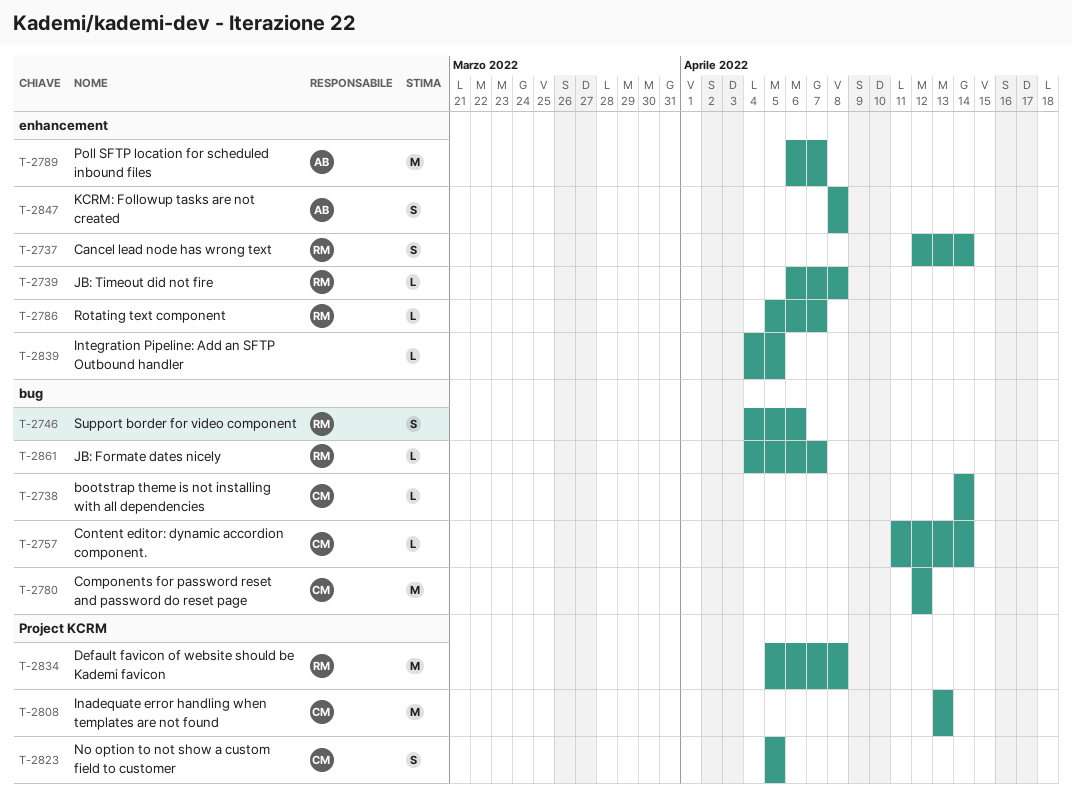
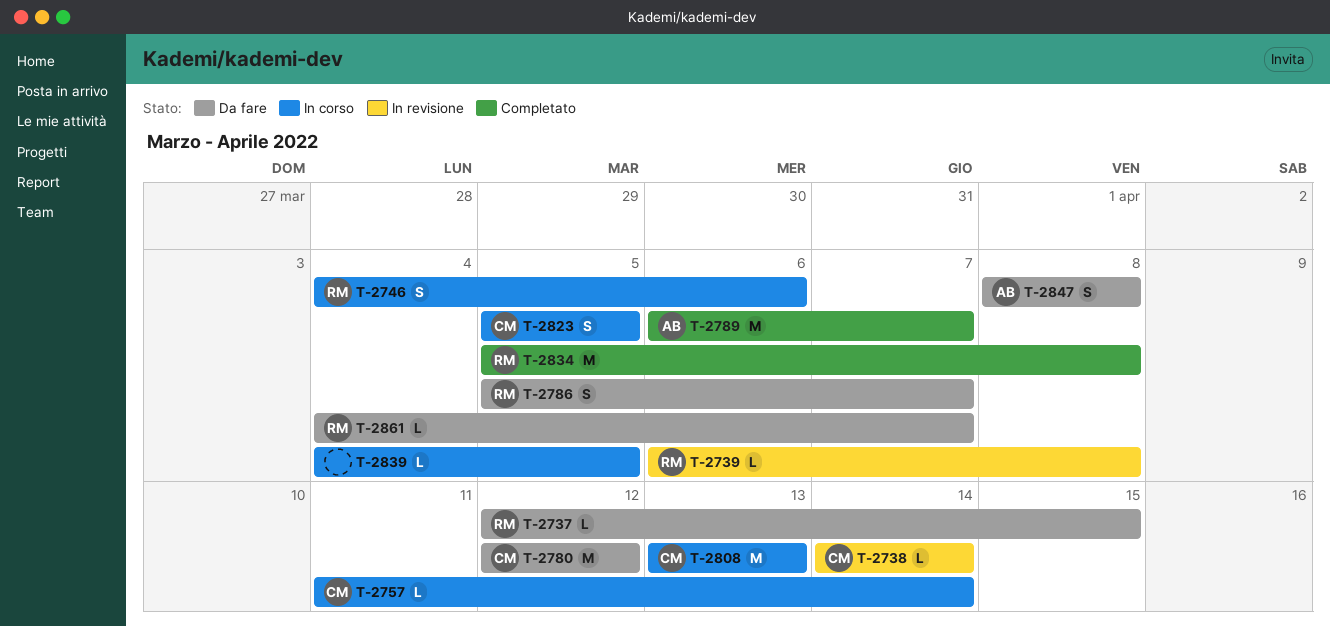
T-2737, estimate: S -> L
T-2737, due: Apr 14 -> Apr 15
T-2786, estimate: L -> S

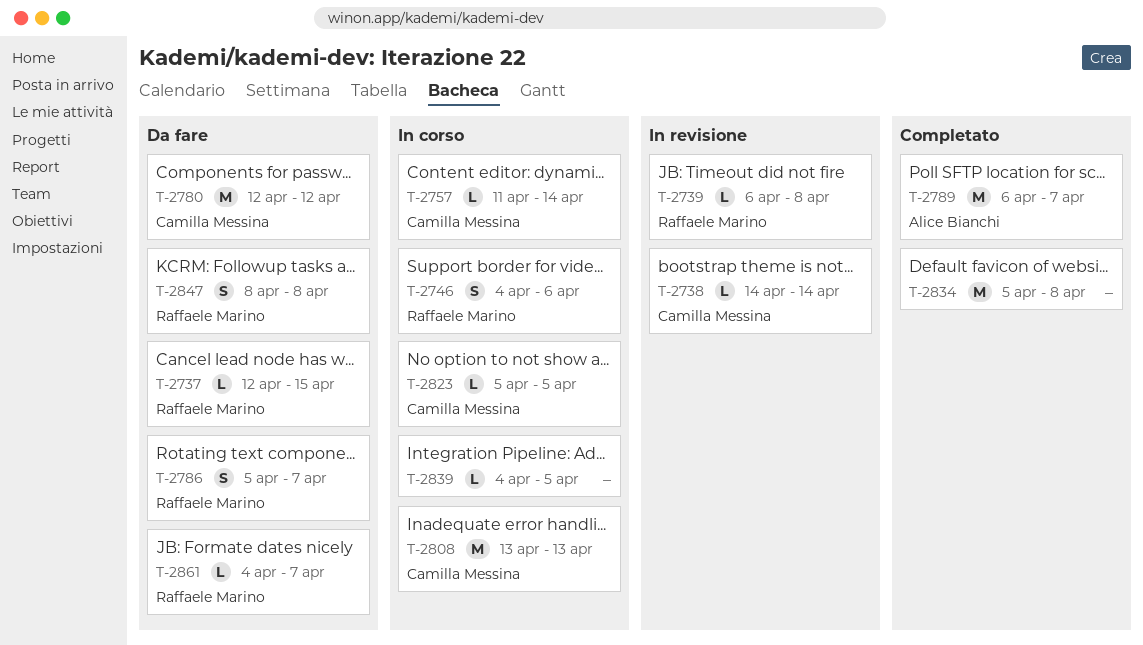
T-2823, estimate: S -> L
T-2834, owner: Raffaele Marino -> none
T-2847, owner: Alice Bianchi -> Raffaele Marino

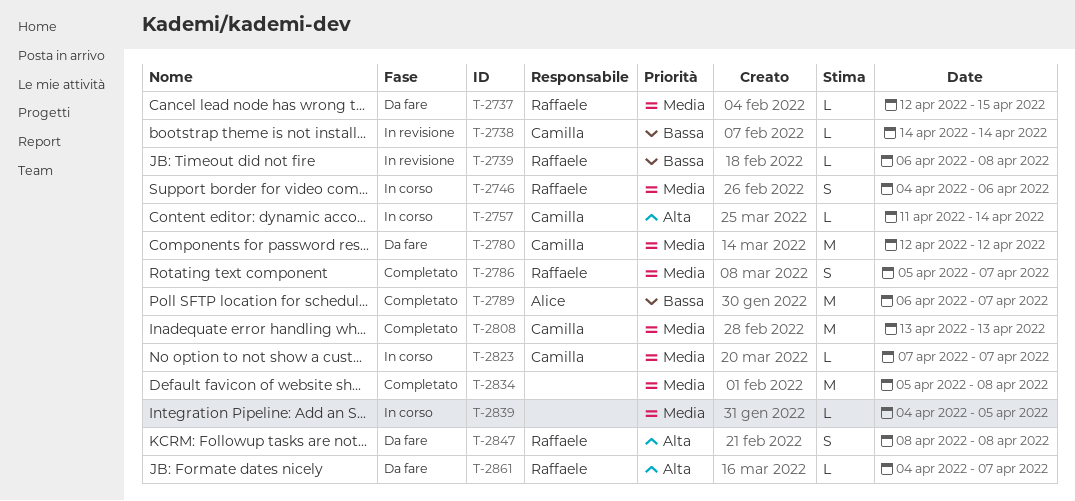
T-2786, status: Da fare -> Completato
T-2808, status: In corso -> Completato
T-2823, start: Apr 5 -> Apr 7
T-2823, due: Apr 5 -> Apr 7

